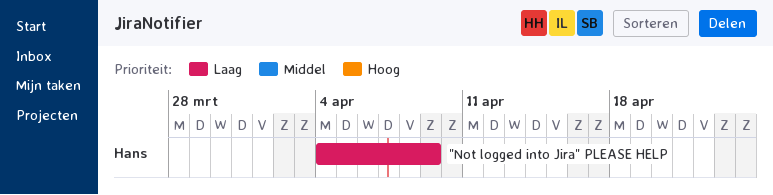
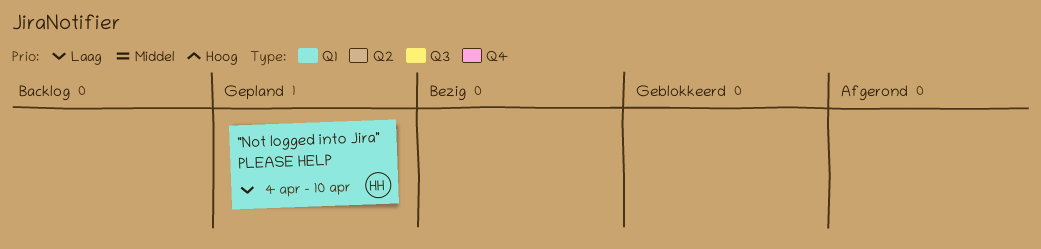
"Not logged into Jira" PLEASE HELP, due: Apr 9 -> Apr 10

